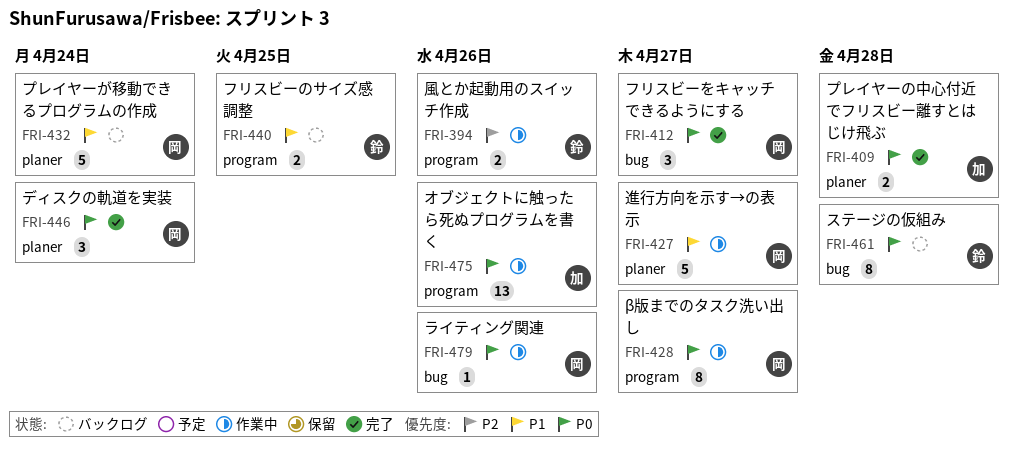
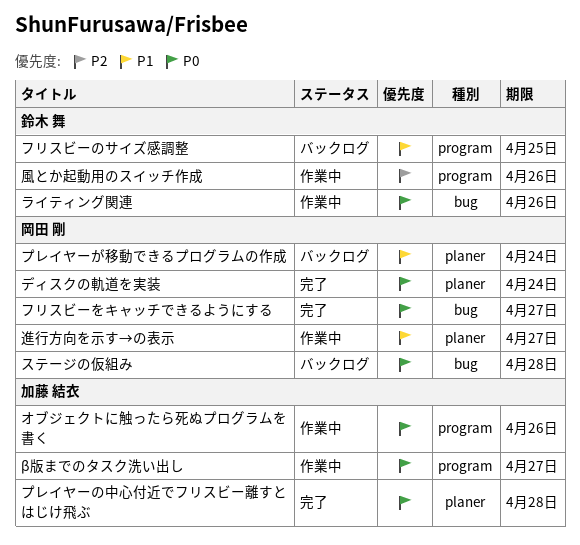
β版までのタスク洗い出し, owner: 岡田 剛 -> 加藤 結衣
ステージの仮組み, owner: 鈴木 舞 -> 岡田 剛
ライティング関連, owner: 岡田 剛 -> 鈴木 舞

